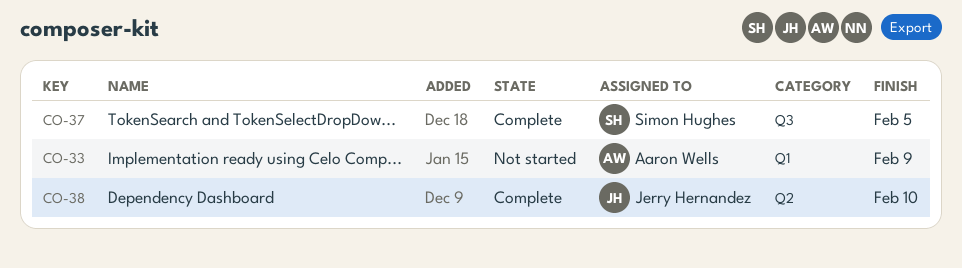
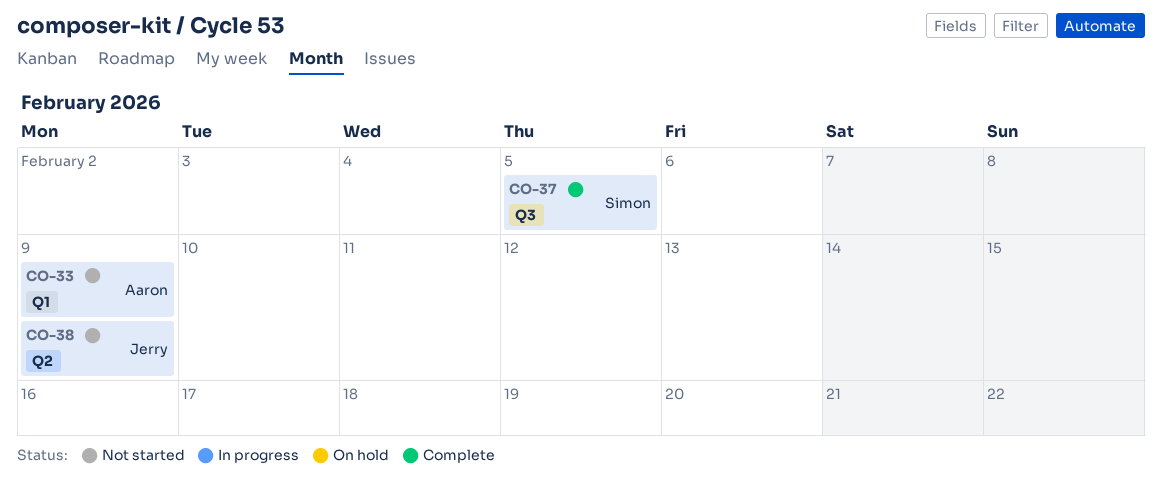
CO-38, status: Complete -> Not started
CO-38, due: Feb 10 -> Feb 9

